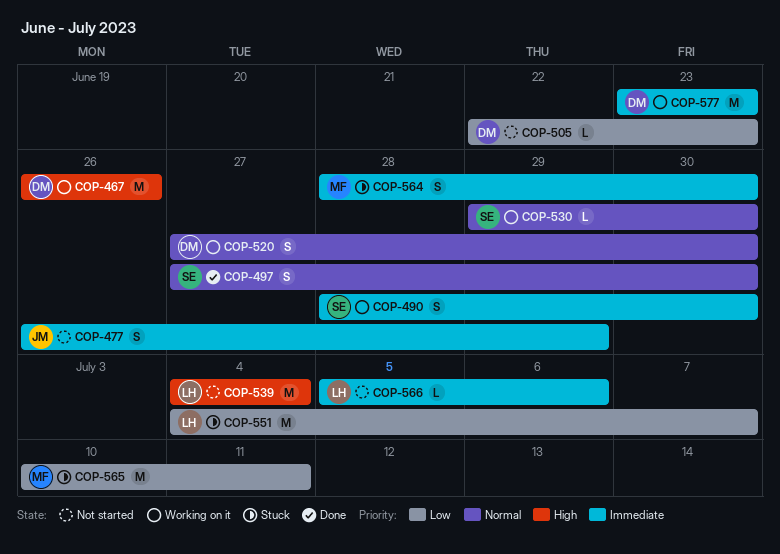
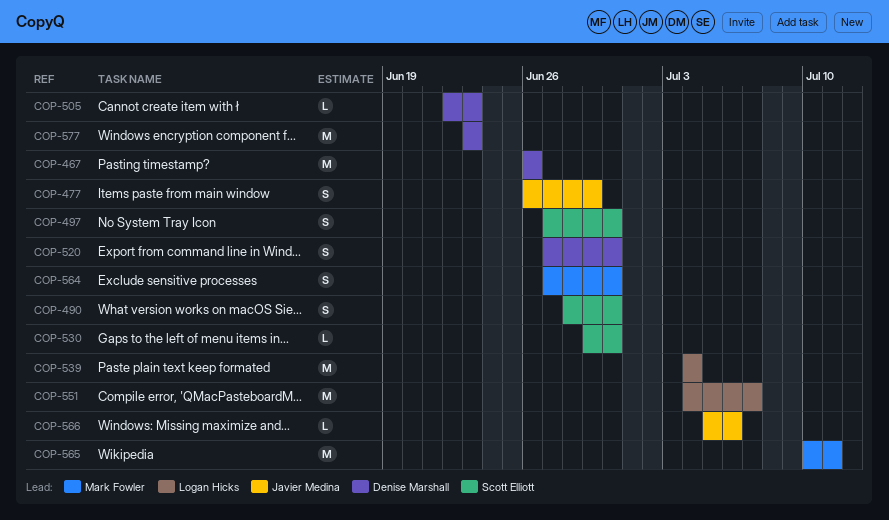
COP-564, start: Jun 28 -> Jun 27
COP-566, owner: Logan Hicks -> Javier Medina

